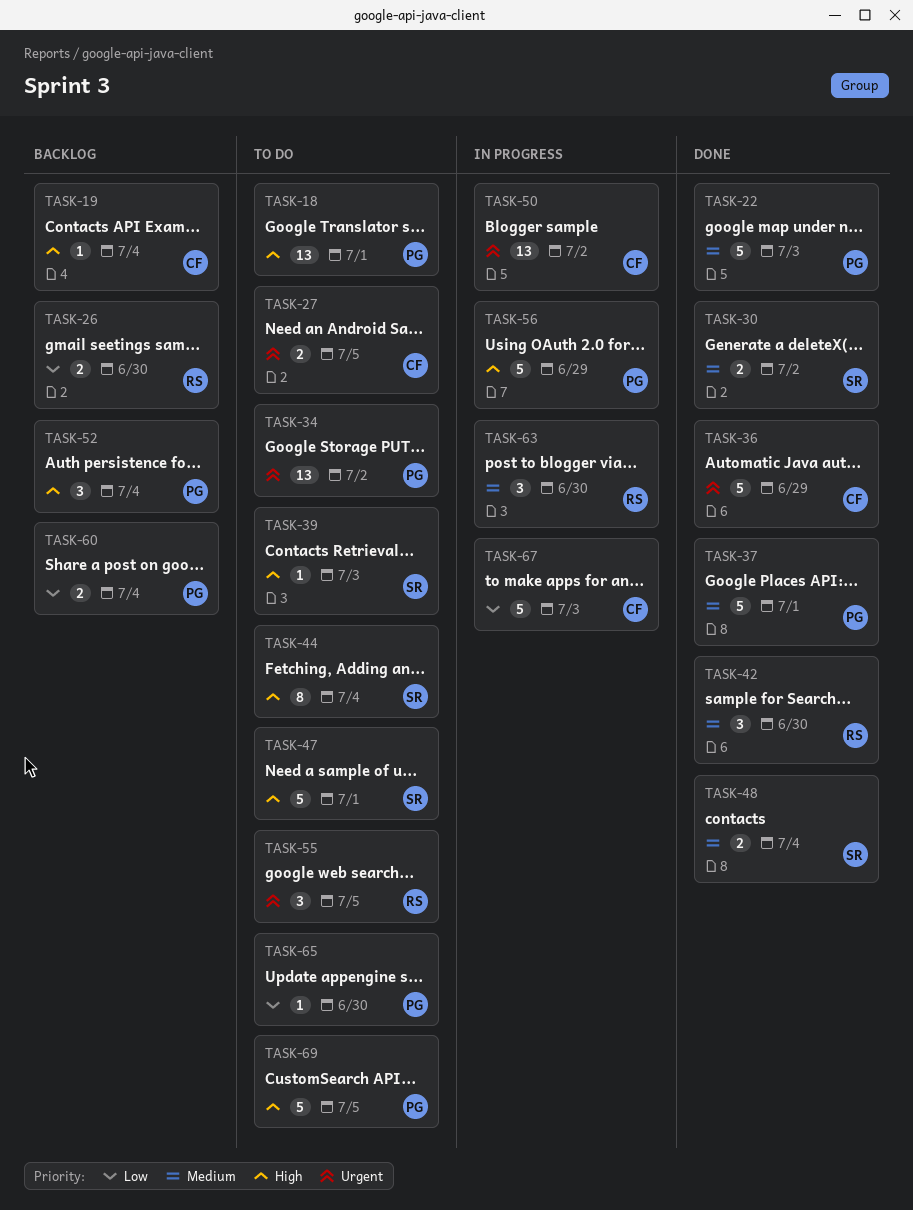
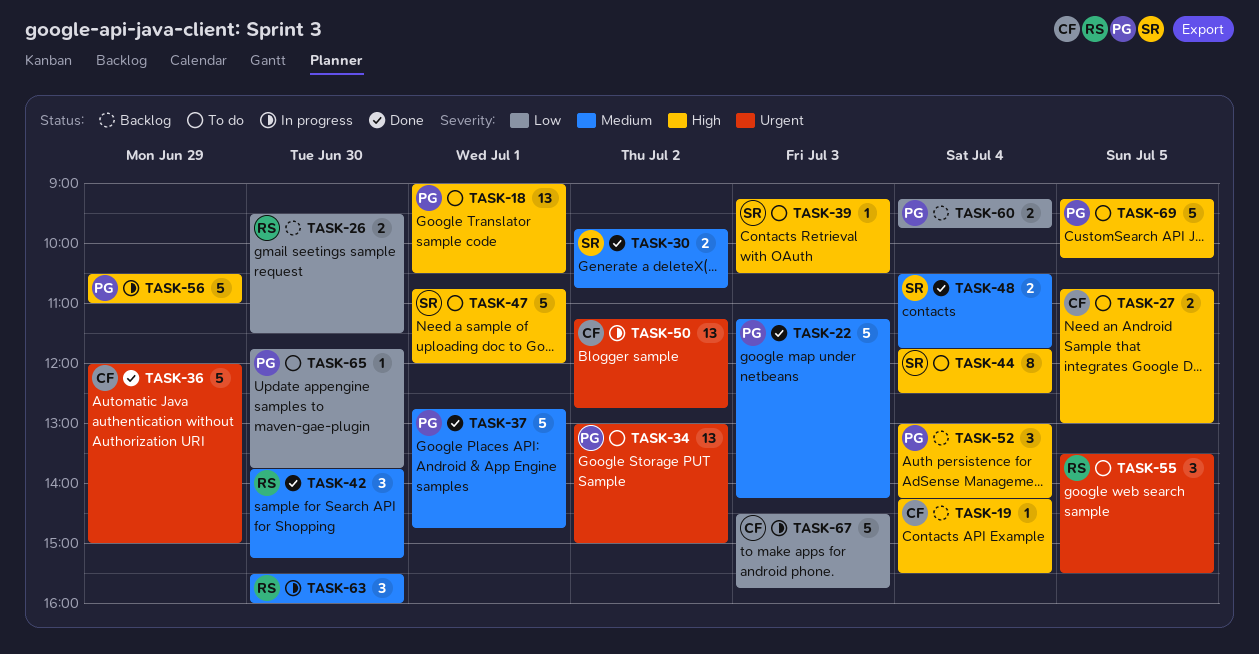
TASK-27, priority: Urgent -> High

